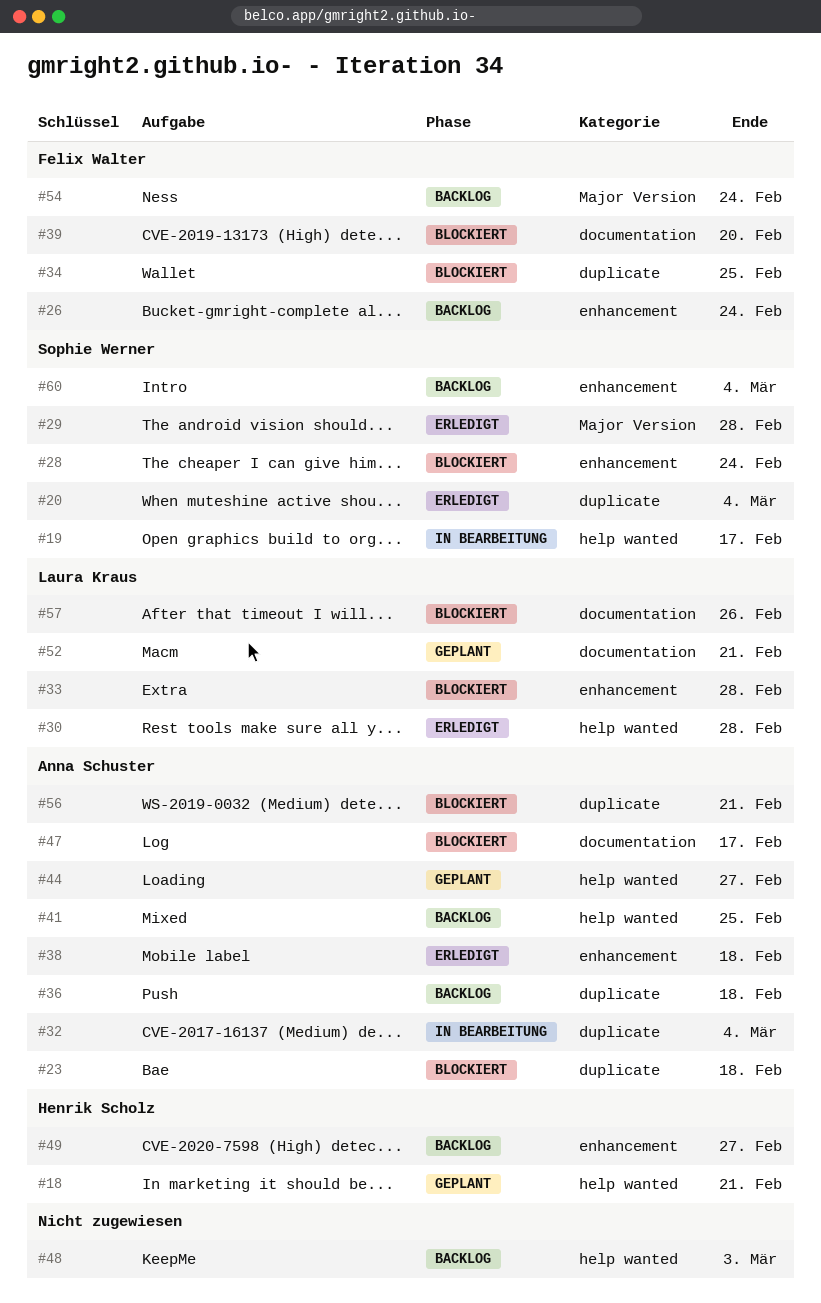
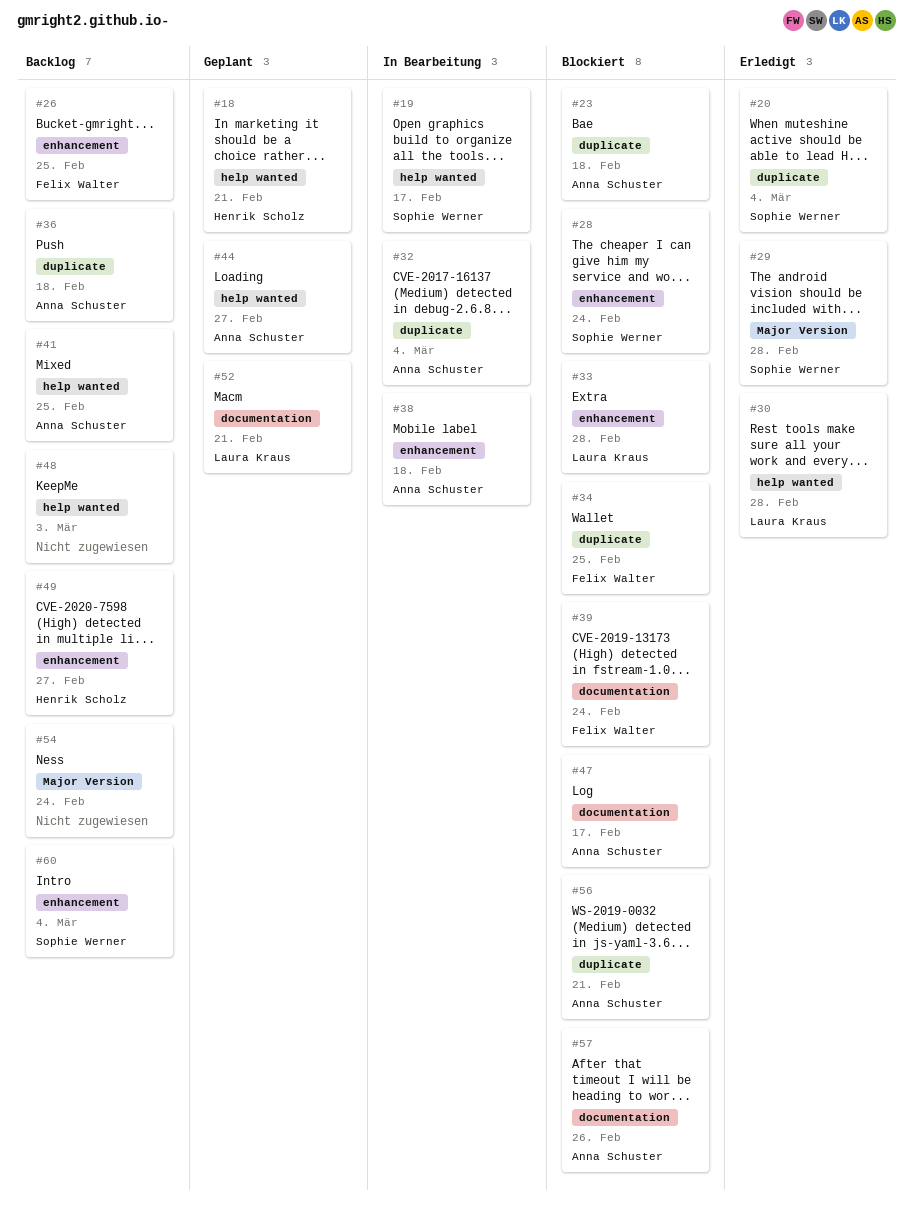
#26, due: Feb 24 -> Feb 25
#38, status: Erledigt -> In Bearbeitung
#39, due: Feb 20 -> Feb 24
#54, owner: Felix Walter -> none
#57, owner: Laura Kraus -> Anna Schuster

